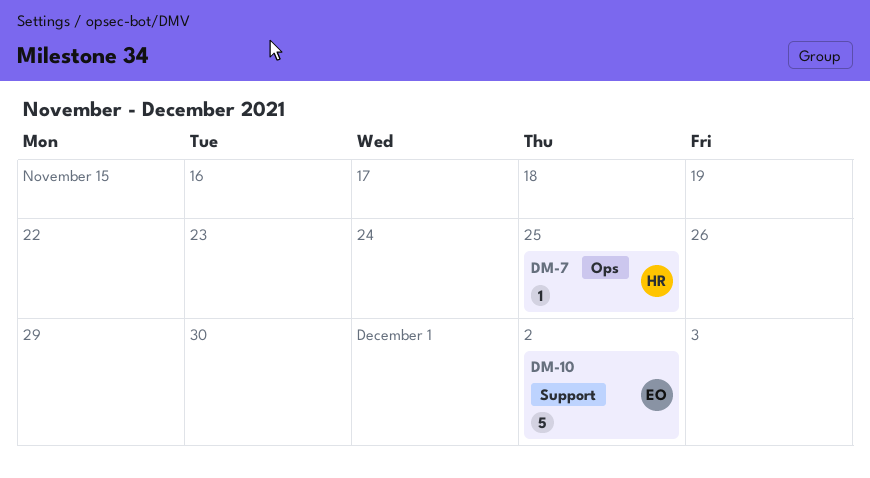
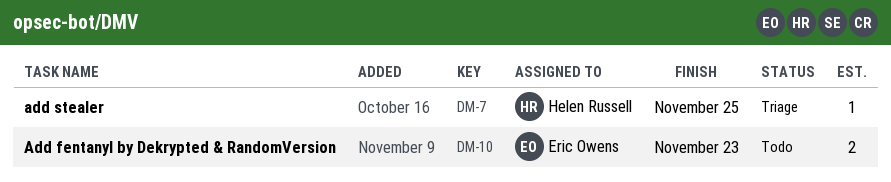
DM-10, estimate: 5 -> 2
DM-10, due: Dec 2 -> Nov 23

